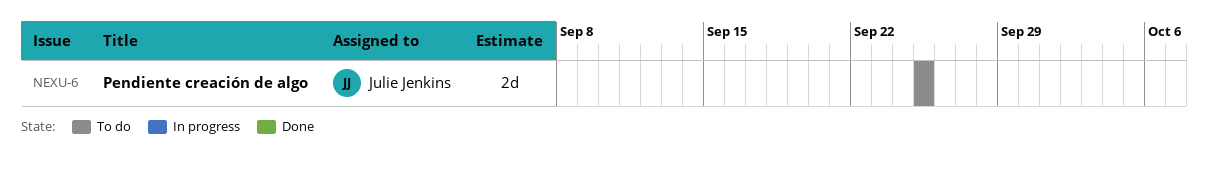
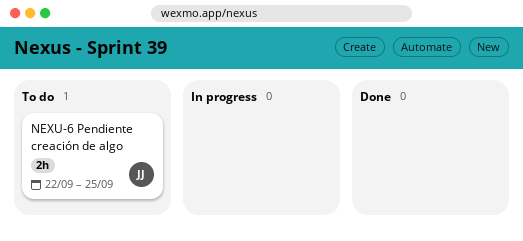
NEXU-6, estimate: 2d -> 2h
NEXU-6, start: Sep 25 -> Sep 22

